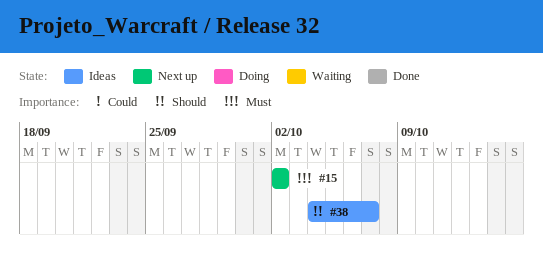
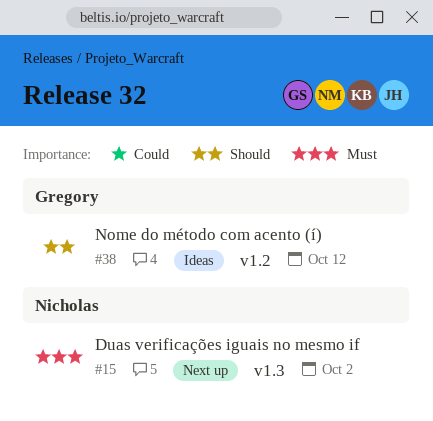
#38, due: Oct 7 -> Oct 12

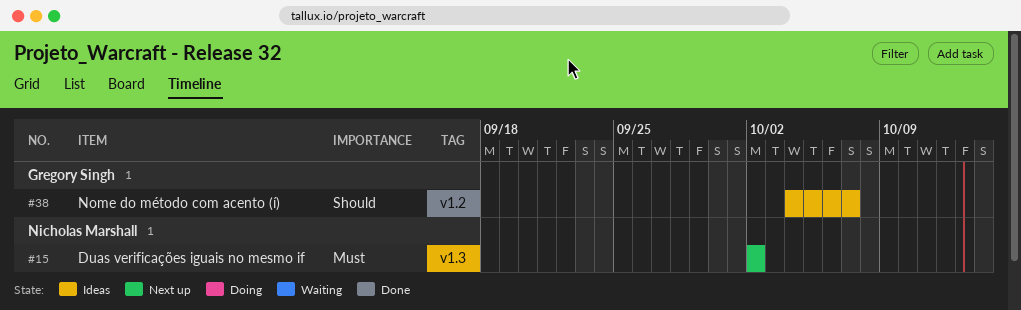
#38, due: Oct 12 -> Oct 7

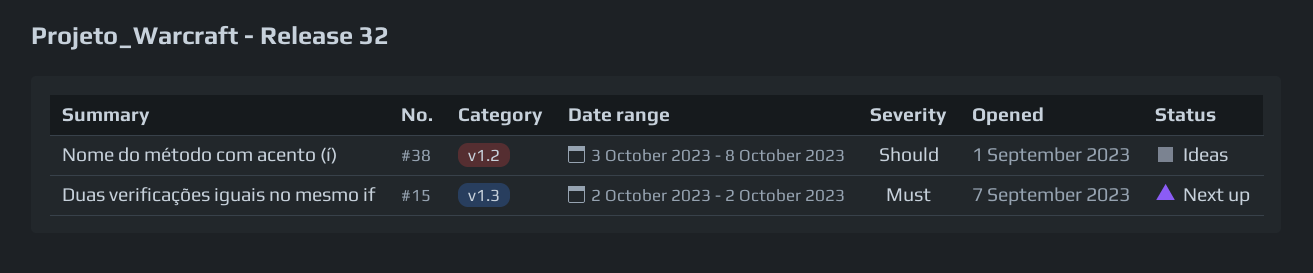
#38, start: Oct 4 -> Oct 3
#38, due: Oct 7 -> Oct 8

